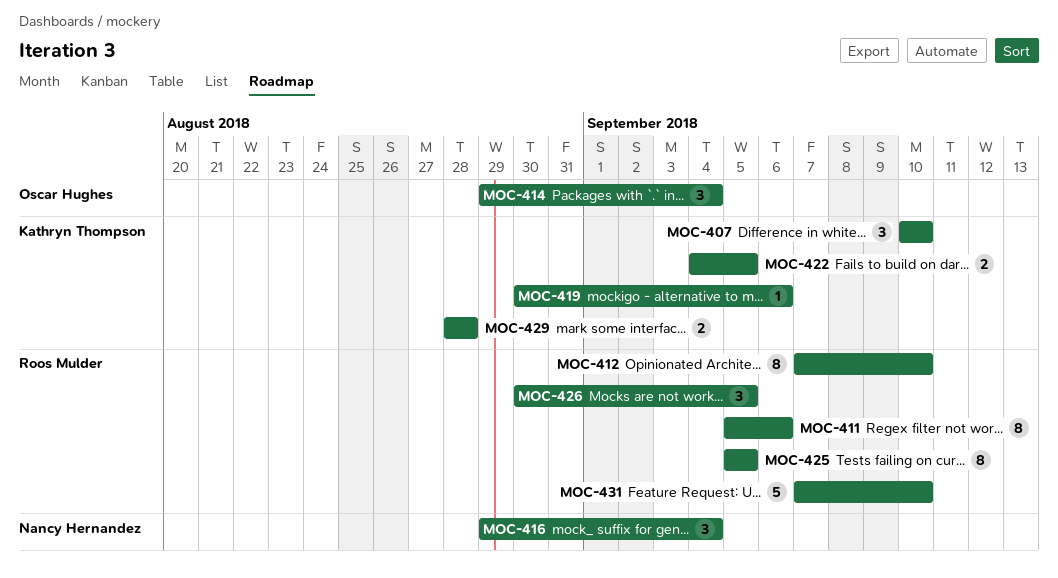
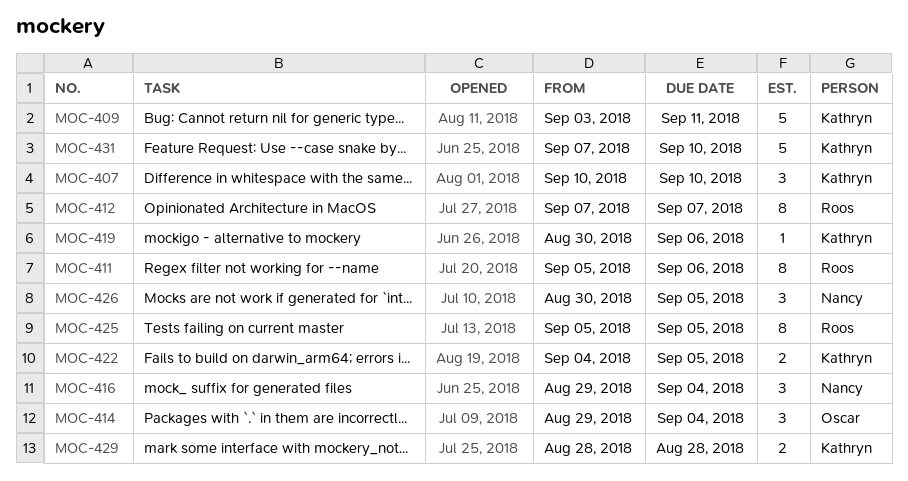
MOC-409: none -> present
MOC-412, due: Sep 10 -> Sep 7
MOC-426, owner: Roos Mulder -> Nancy Hernandez
MOC-431, owner: Roos Mulder -> Kathryn Thompson

